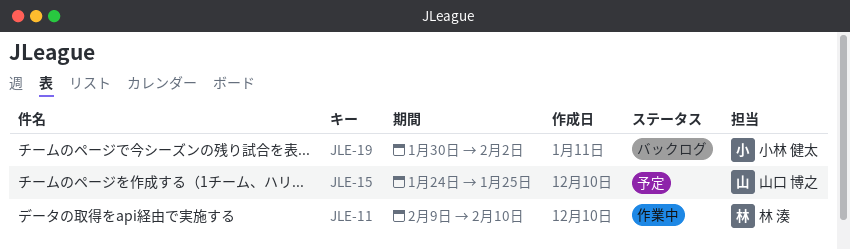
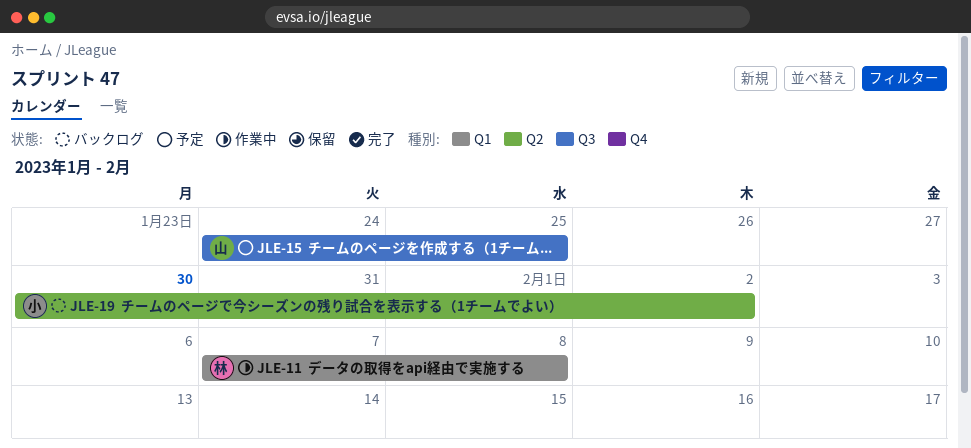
JLE-11, start: Feb 9 -> Feb 7
JLE-11, due: Feb 10 -> Feb 8

